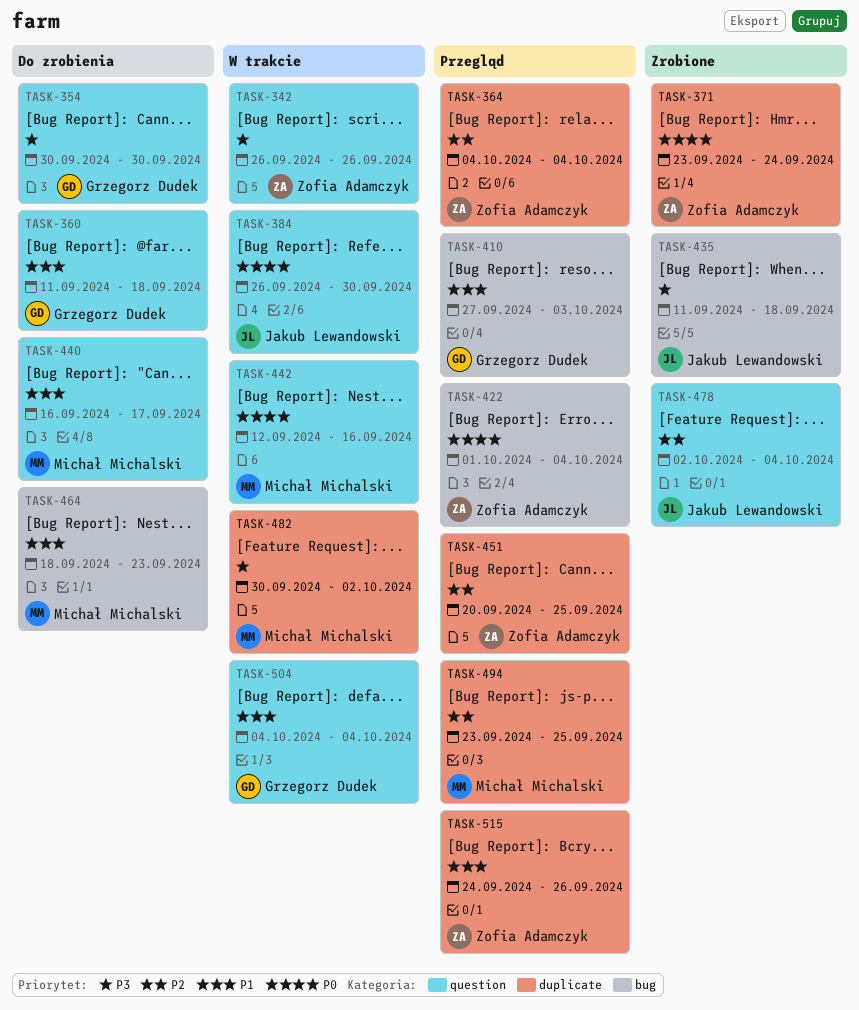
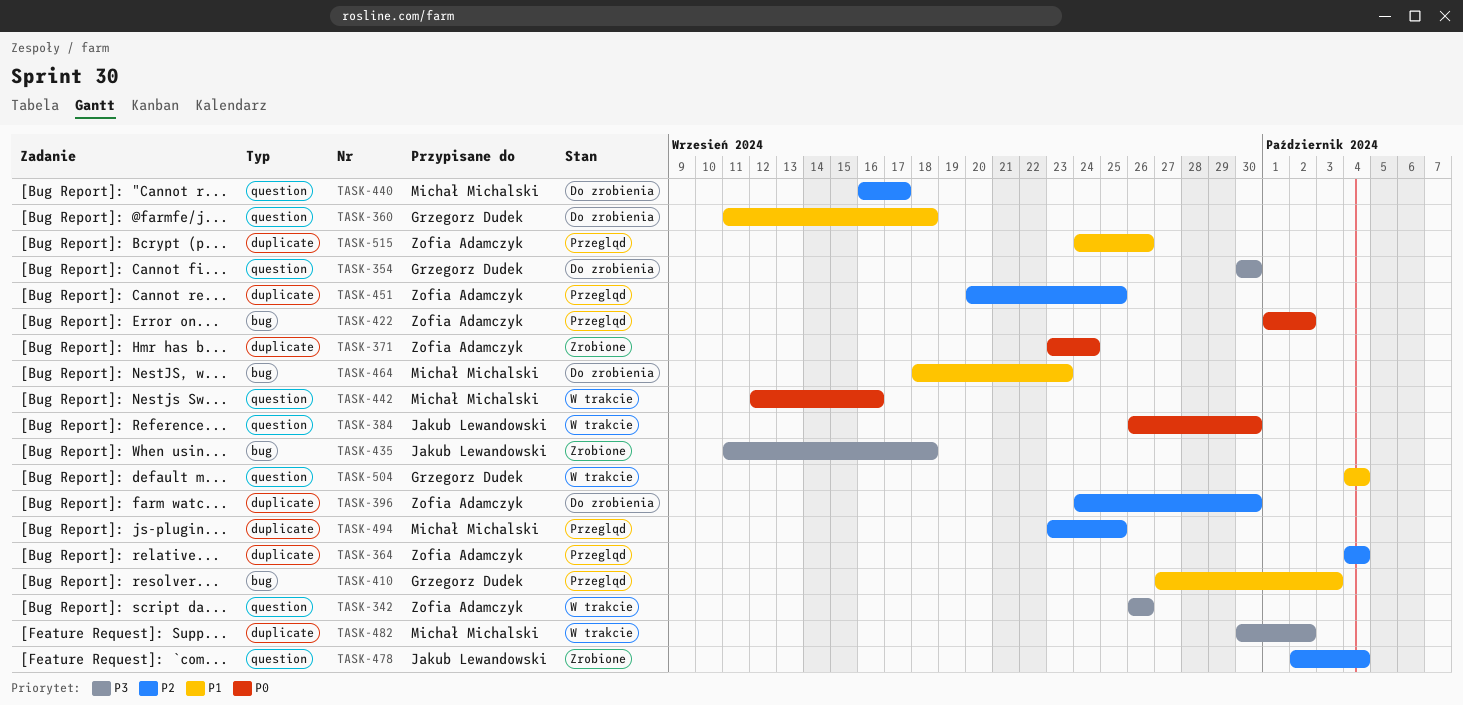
TASK-396: none -> present
TASK-422, due: Oct 4 -> Oct 2
TASK-440, priority: P1 -> P2

